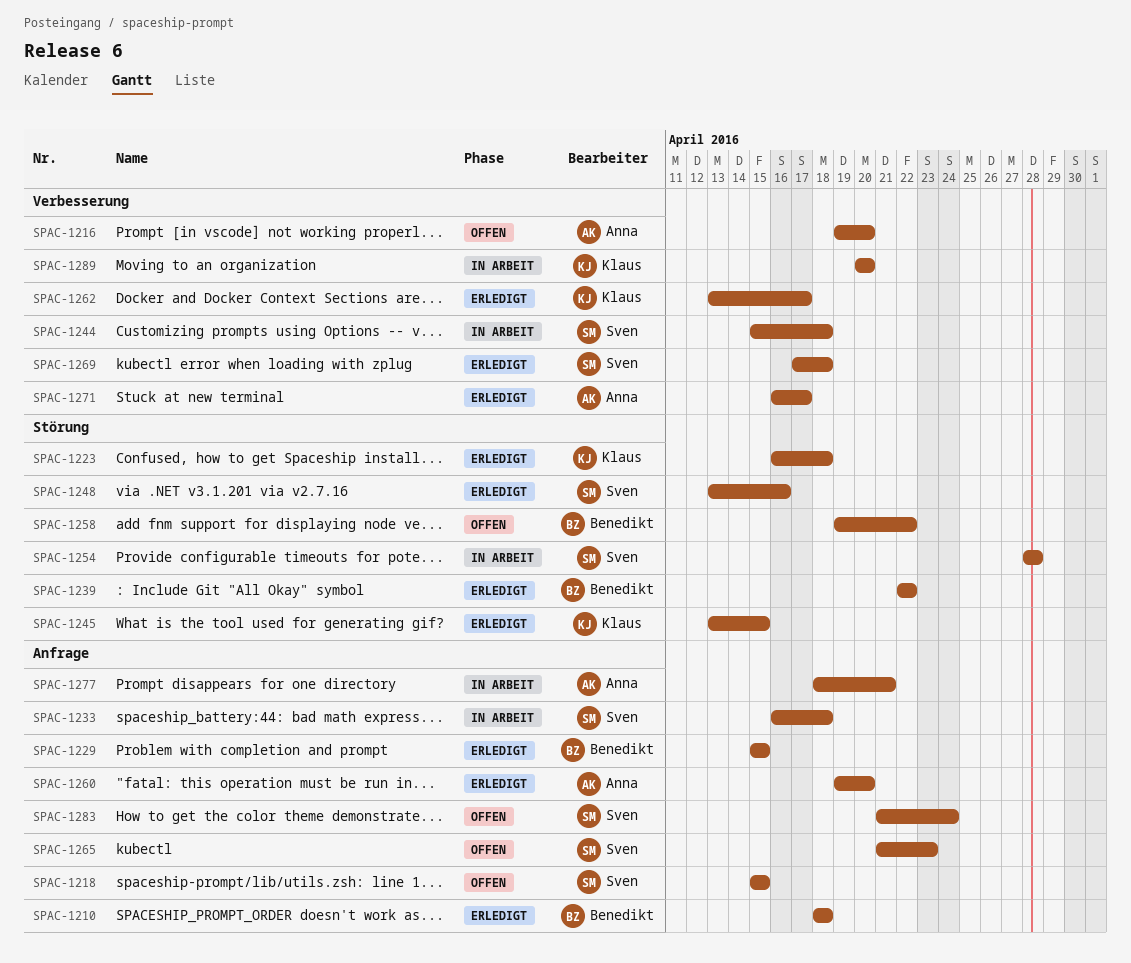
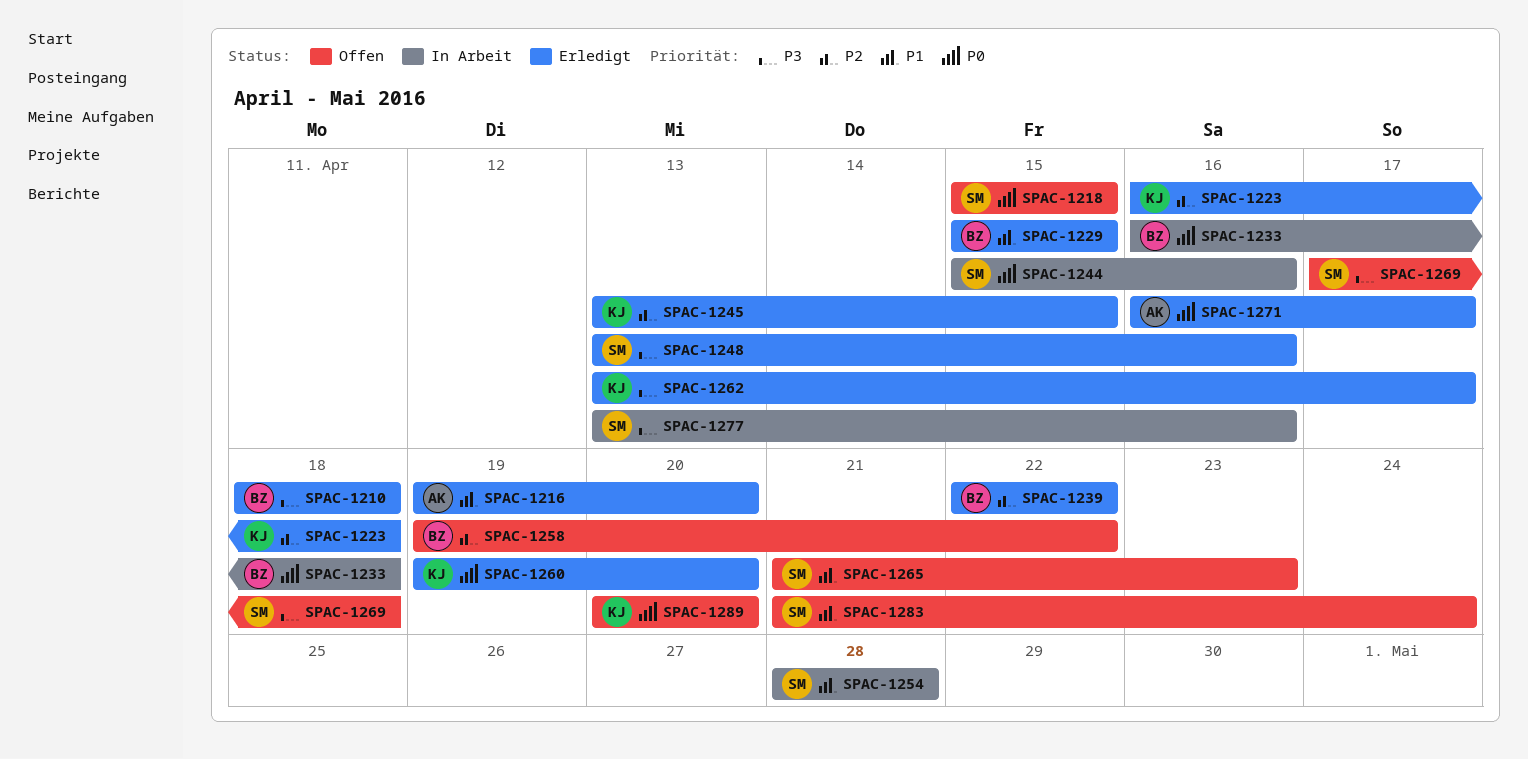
SPAC-1216, status: Offen -> Erledigt
SPAC-1233, owner: Sven -> Benedikt
SPAC-1244, due: Apr 18 -> Apr 16
SPAC-1260, owner: Anna -> Klaus
SPAC-1269, status: Erledigt -> Offen
SPAC-1277, owner: Anna -> Sven
SPAC-1277, start: Apr 18 -> Apr 13
SPAC-1277, due: Apr 21 -> Apr 16
SPAC-1289, status: In Arbeit -> Offen

